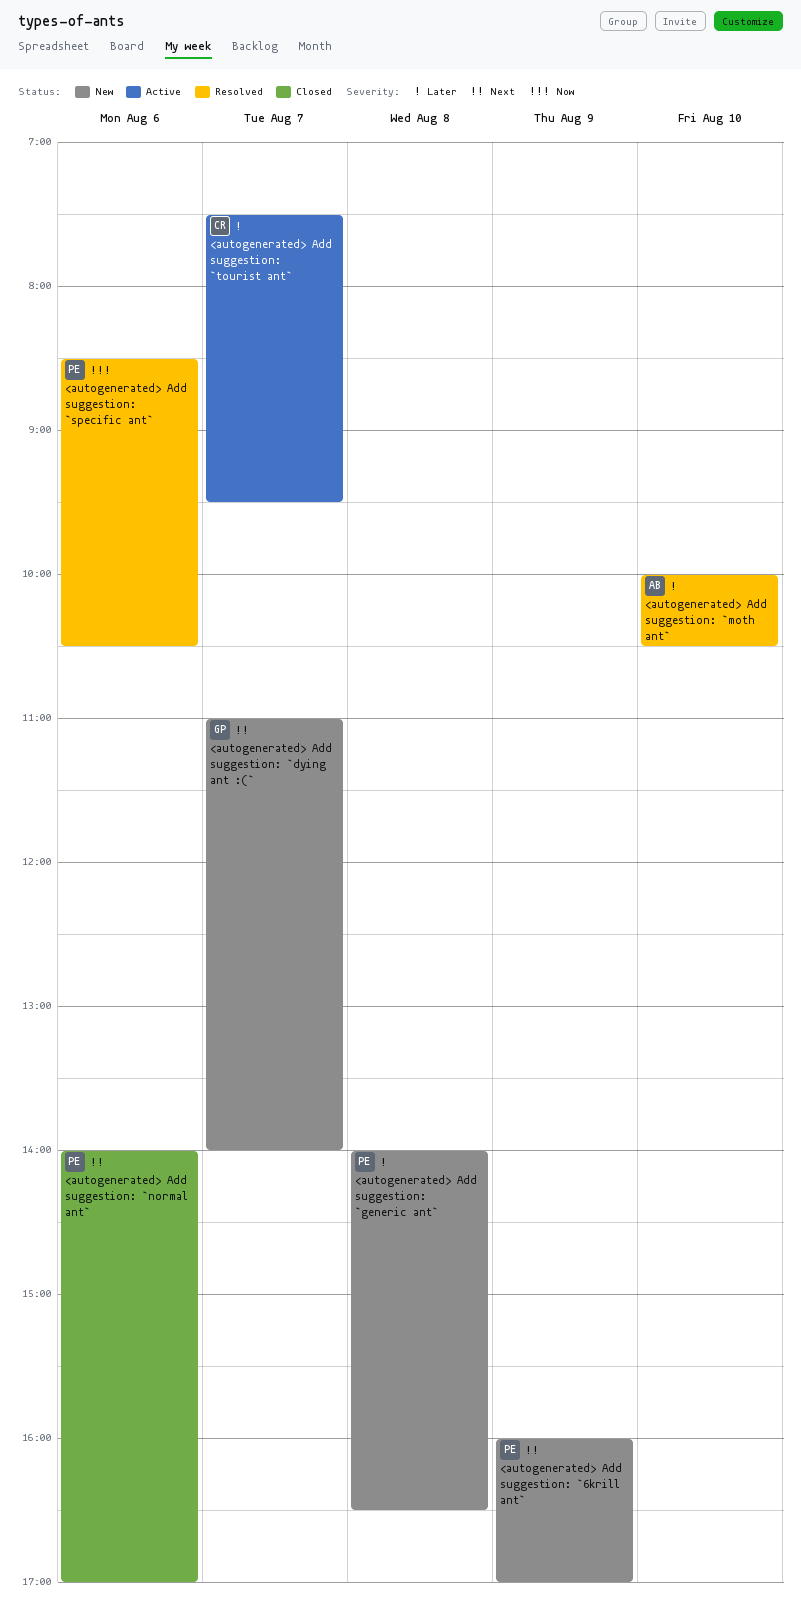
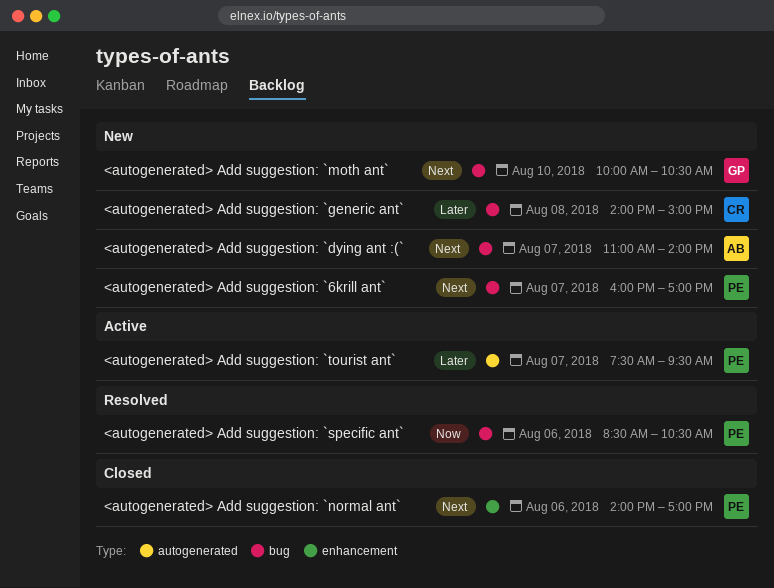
<autogenerated> Add suggestion: `6krill ant`, day: Aug 9 -> Aug 7
<autogenerated> Add suggestion: `dying ant :(`, owner: GP -> AB
<autogenerated> Add suggestion: `generic ant`, owner: PE -> CR
<autogenerated> Add suggestion: `generic ant`, ends: 16:30 -> 15:00
<autogenerated> Add suggestion: `moth ant`, status: Resolved -> New
<autogenerated> Add suggestion: `moth ant`, owner: AB -> GP
<autogenerated> Add suggestion: `moth ant`, priority: Later -> Next
<autogenerated> Add suggestion: `tourist ant`, owner: CR -> PE

